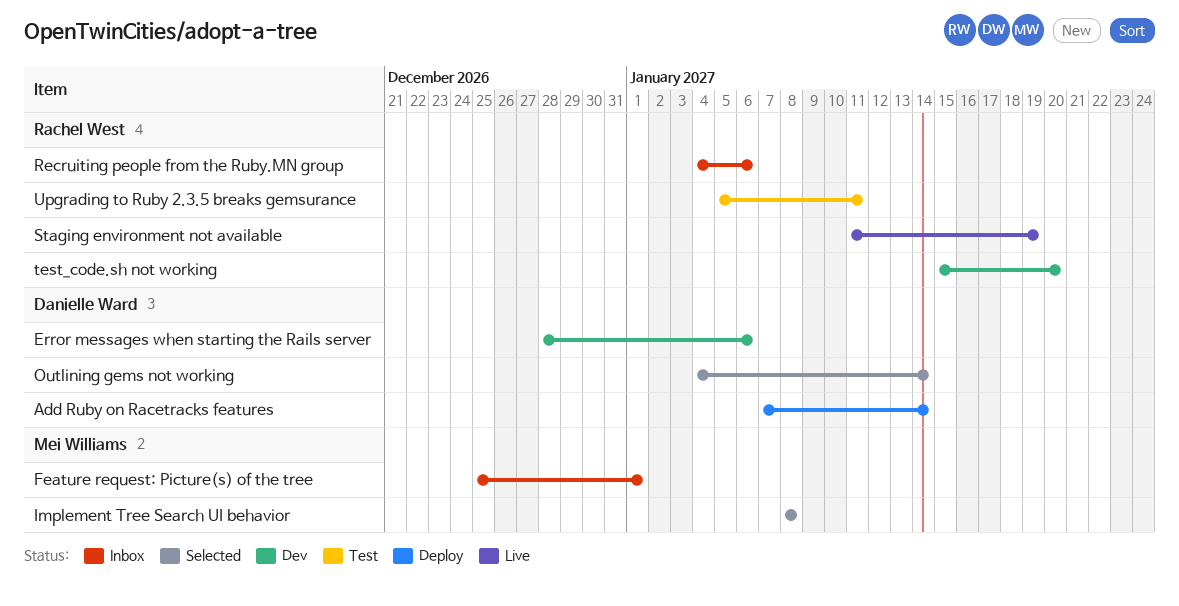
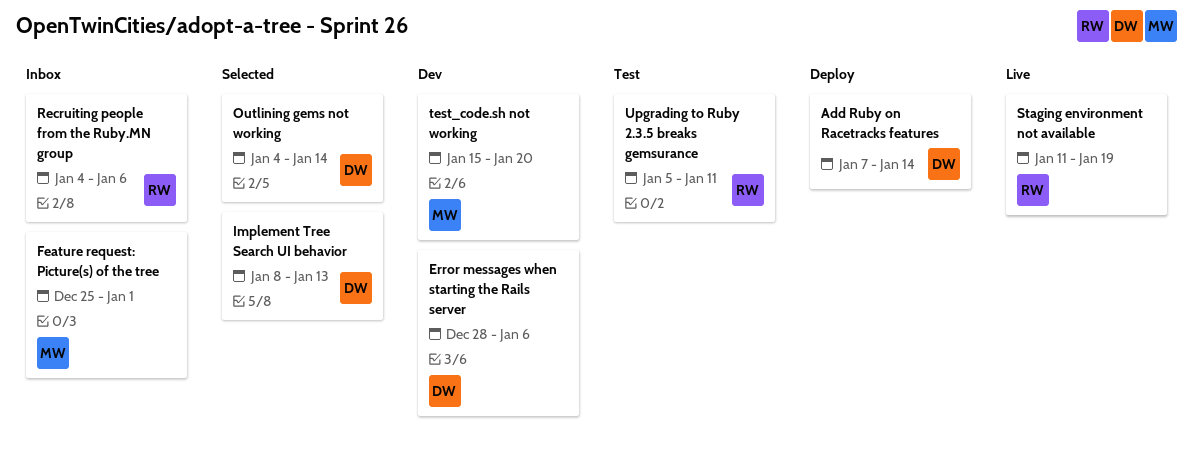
Implement Tree Search UI behavior, owner: Mei Williams -> Danielle Ward
Implement Tree Search UI behavior, due: Jan 8 -> Jan 13
test_code.sh not working, owner: Rachel West -> Mei Williams

